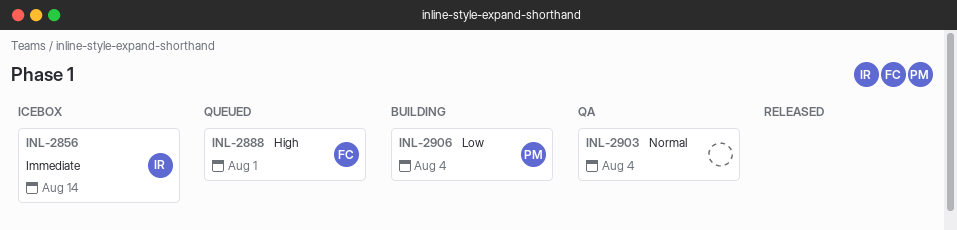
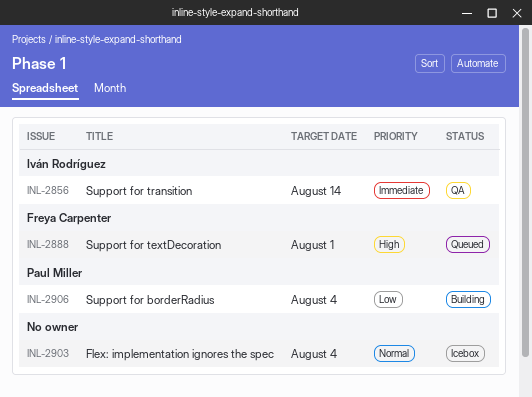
INL-2856, status: Icebox -> QA
INL-2903, status: QA -> Icebox

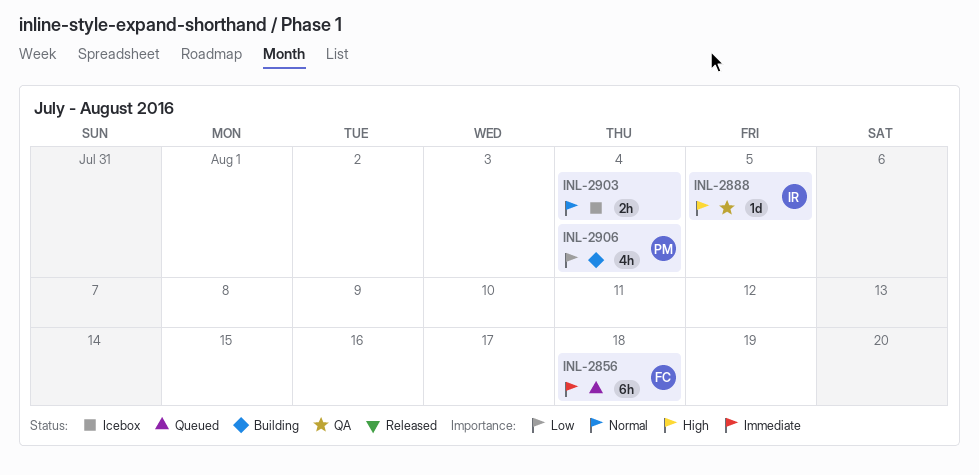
INL-2856, status: QA -> Queued
INL-2856, owner: Iván Rodríguez -> Freya Carpenter
INL-2856, due: Aug 14 -> Aug 18
INL-2888, status: Queued -> QA
INL-2888, owner: Freya Carpenter -> Iván Rodríguez
INL-2888, due: Aug 1 -> Aug 5

